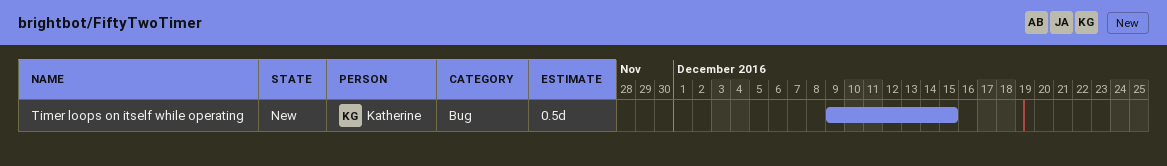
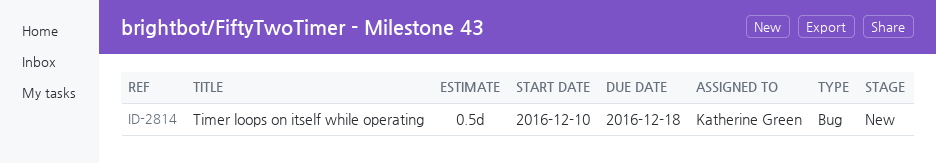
Timer loops on itself while operating, start: Dec 9 -> Dec 10
Timer loops on itself while operating, due: Dec 15 -> Dec 18

